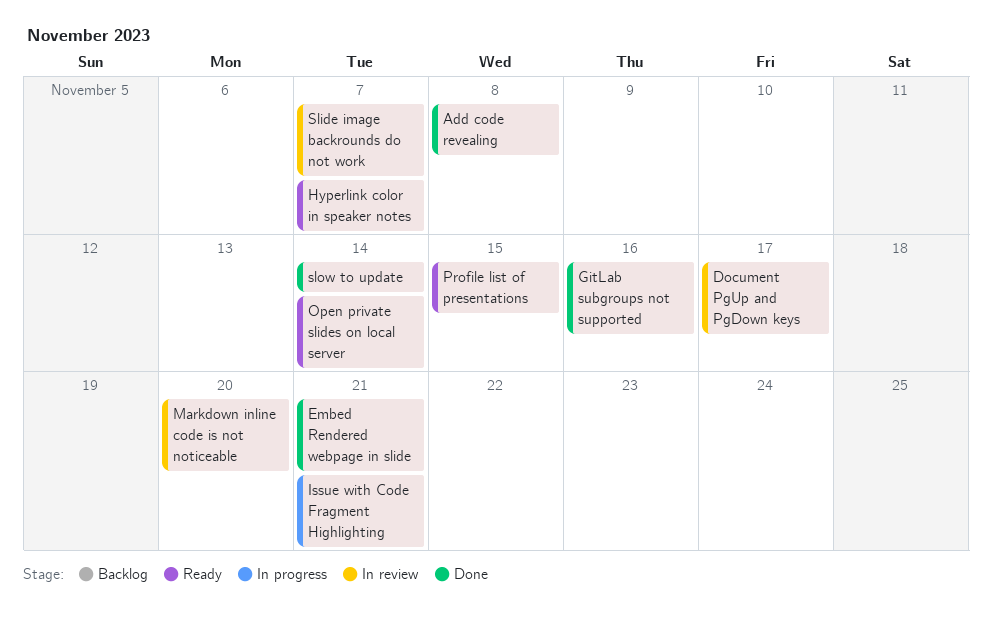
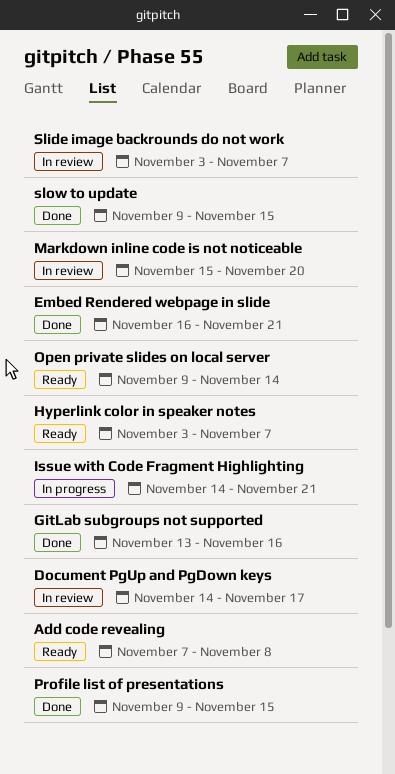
Add code revealing, status: Done -> Ready
Profile list of presentations, status: Ready -> Done
slow to update, due: Nov 14 -> Nov 15

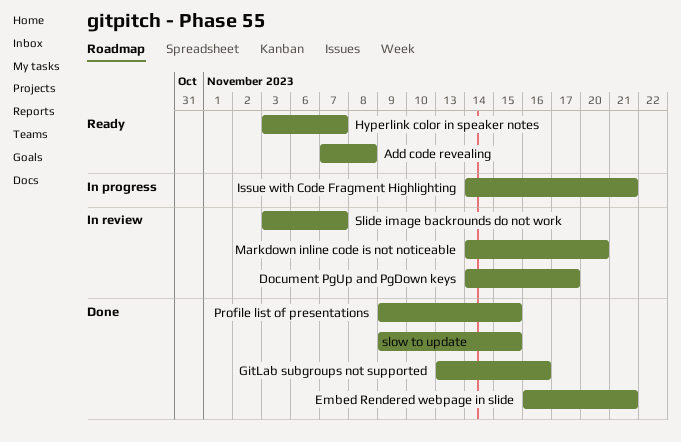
Markdown inline code is not noticeable, start: Nov 15 -> Nov 14
Open private slides on local server: present -> none

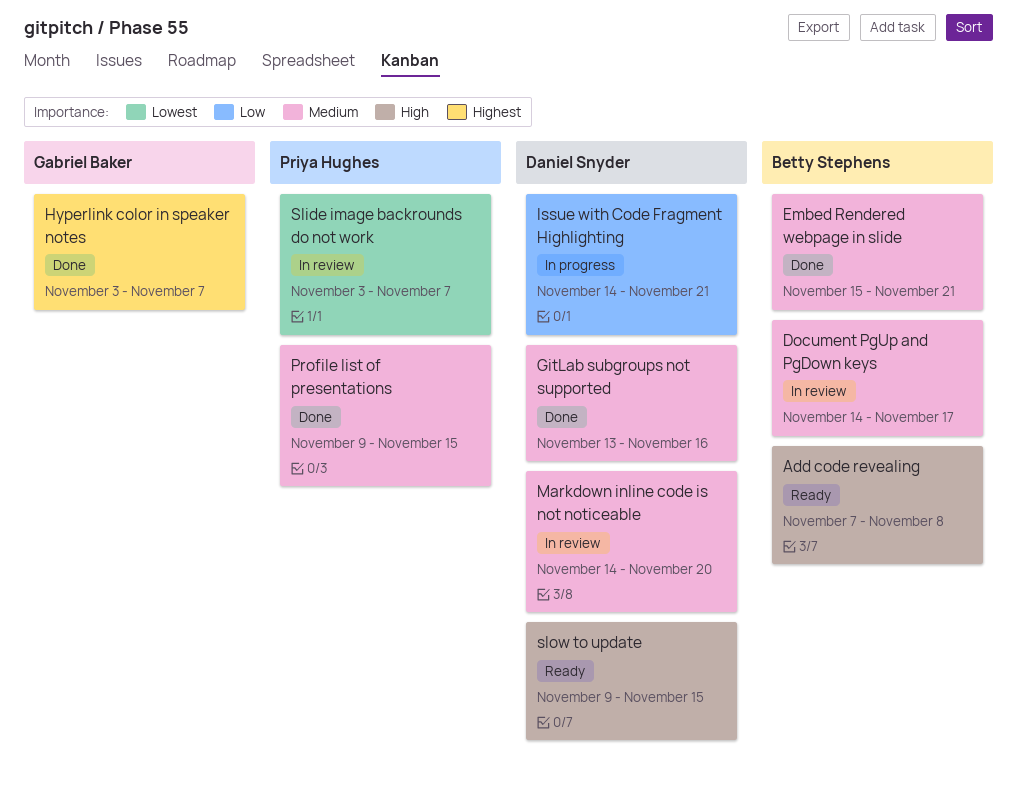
Embed Rendered webpage in slide, start: Nov 16 -> Nov 15
Hyperlink color in speaker notes, status: Ready -> Done
slow to update, status: Done -> Ready

